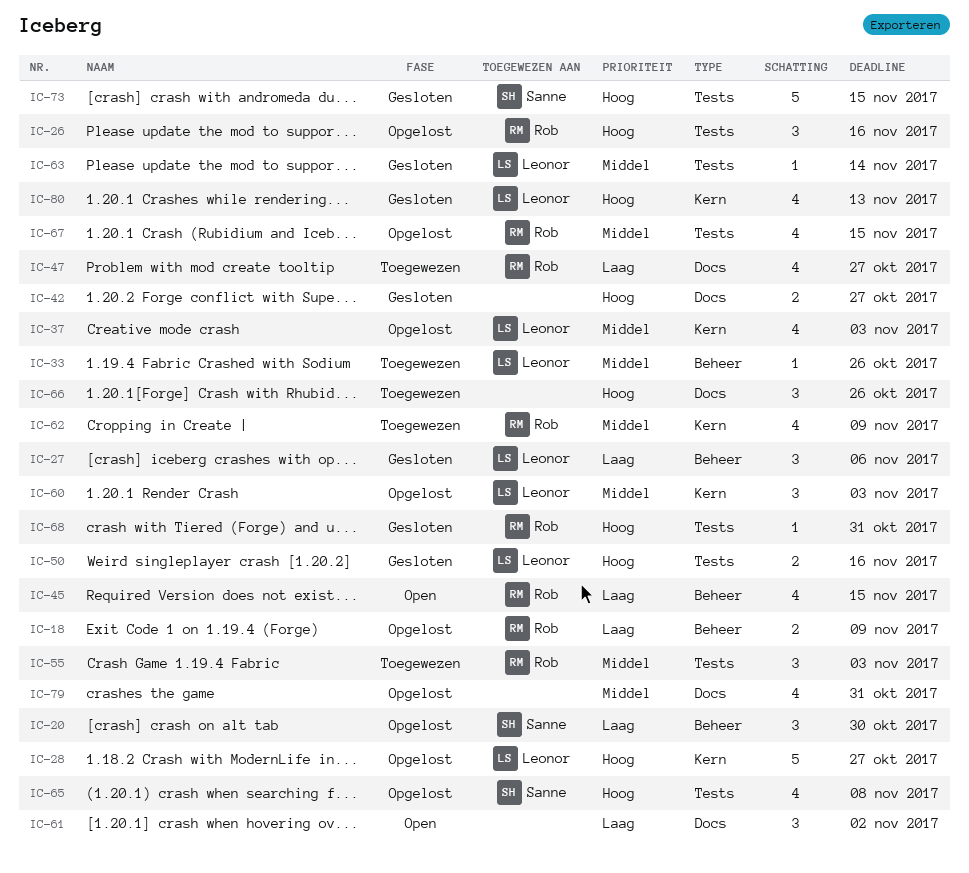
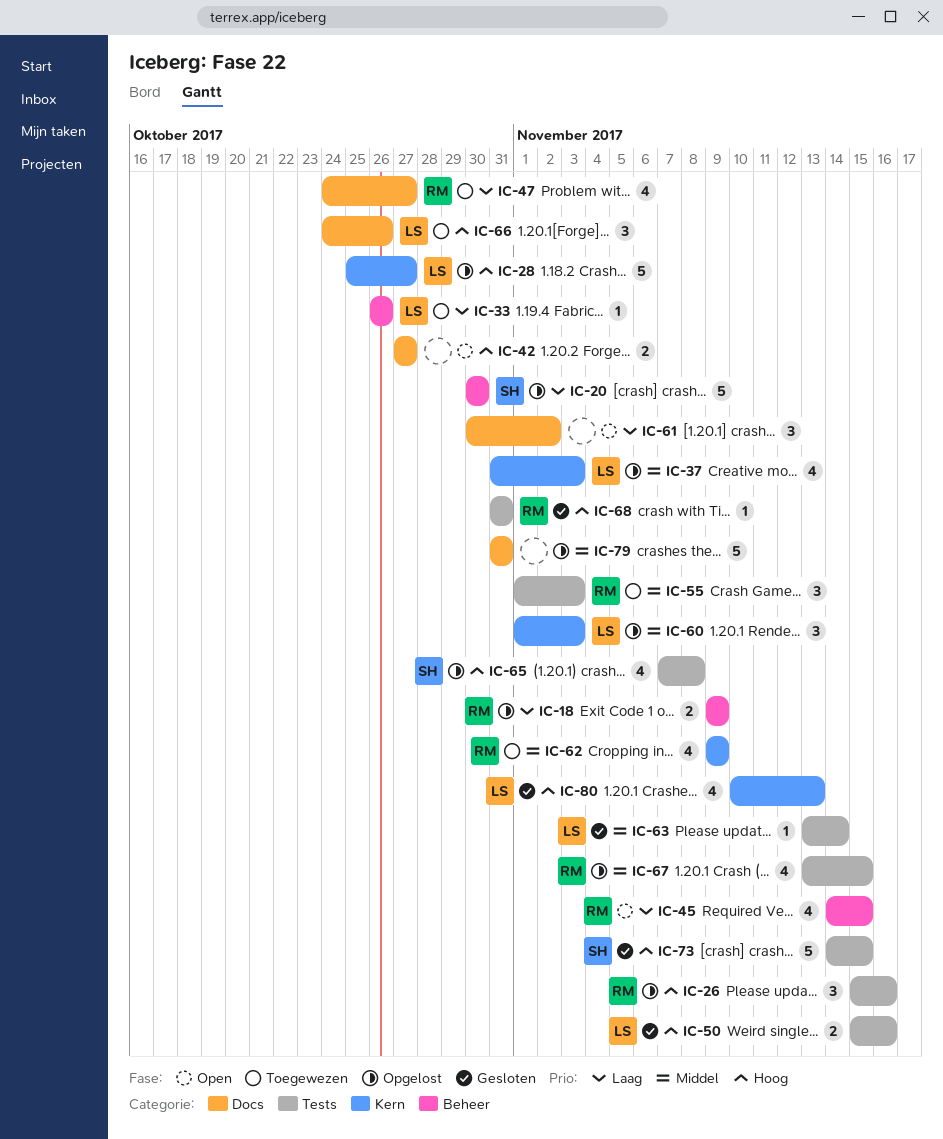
IC-20, estimate: 3 -> 5
IC-27: present -> none
IC-33, priority: Middel -> Laag
IC-42, status: Gesloten -> Open
IC-66, owner: none -> Leonor
IC-79, estimate: 4 -> 5

